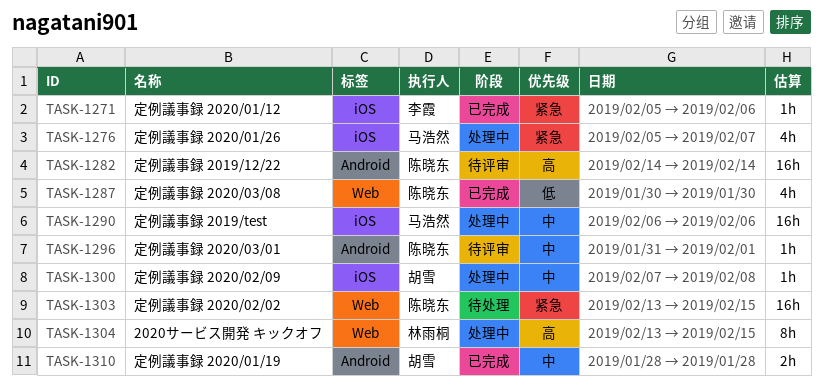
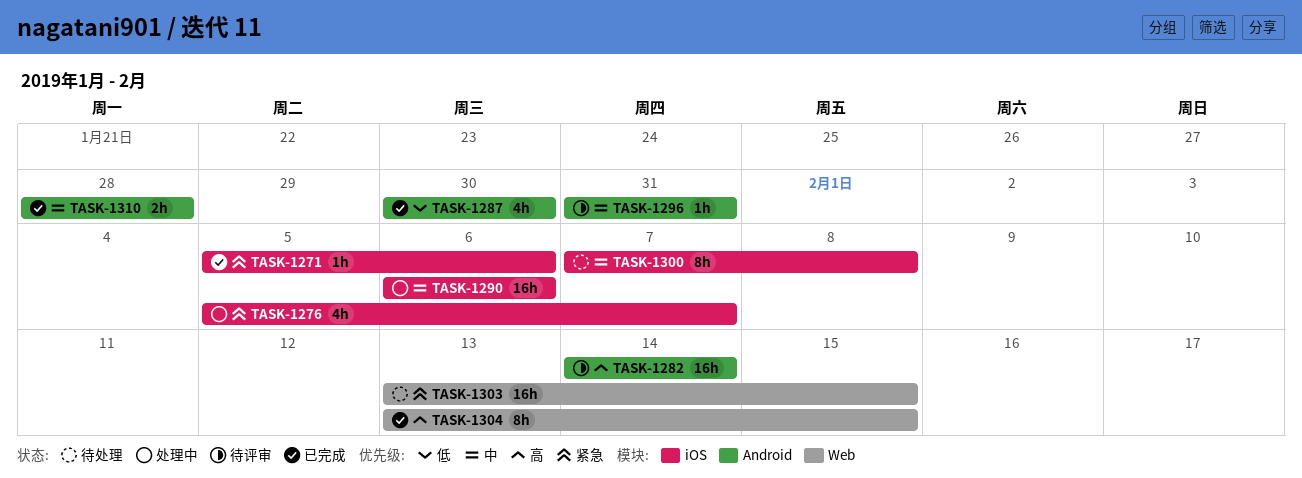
TASK-1287, label: Web -> Android
TASK-1296, due: Feb 1 -> Jan 31
TASK-1300, status: 处理中 -> 待处理
TASK-1300, estimate: 1h -> 8h
TASK-1304, status: 处理中 -> 已完成

